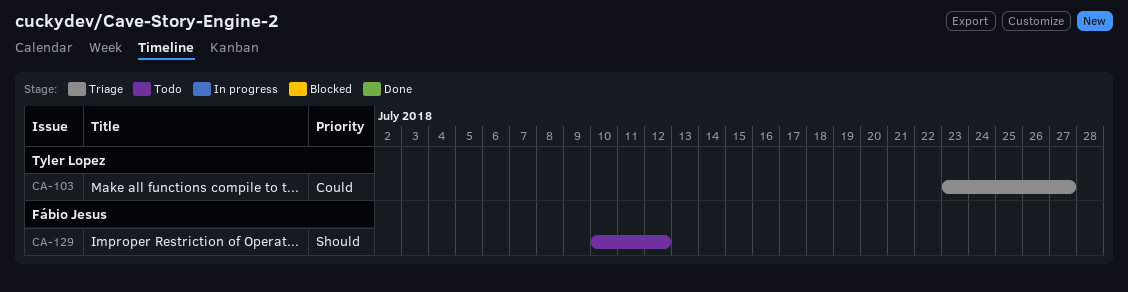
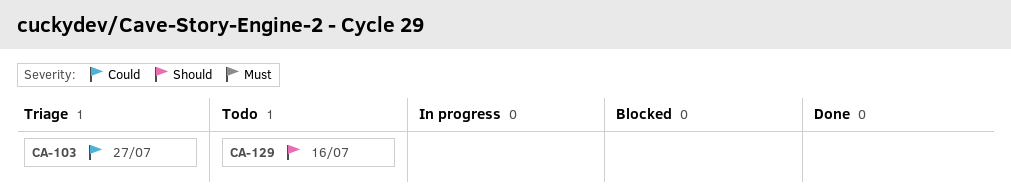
CA-129, due: Jul 12 -> Jul 16

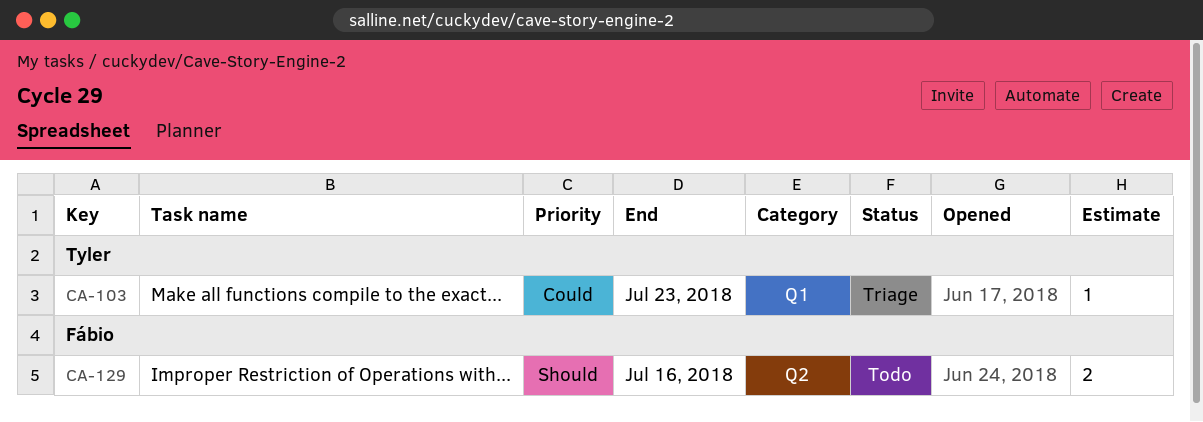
CA-103, due: Jul 27 -> Jul 23

